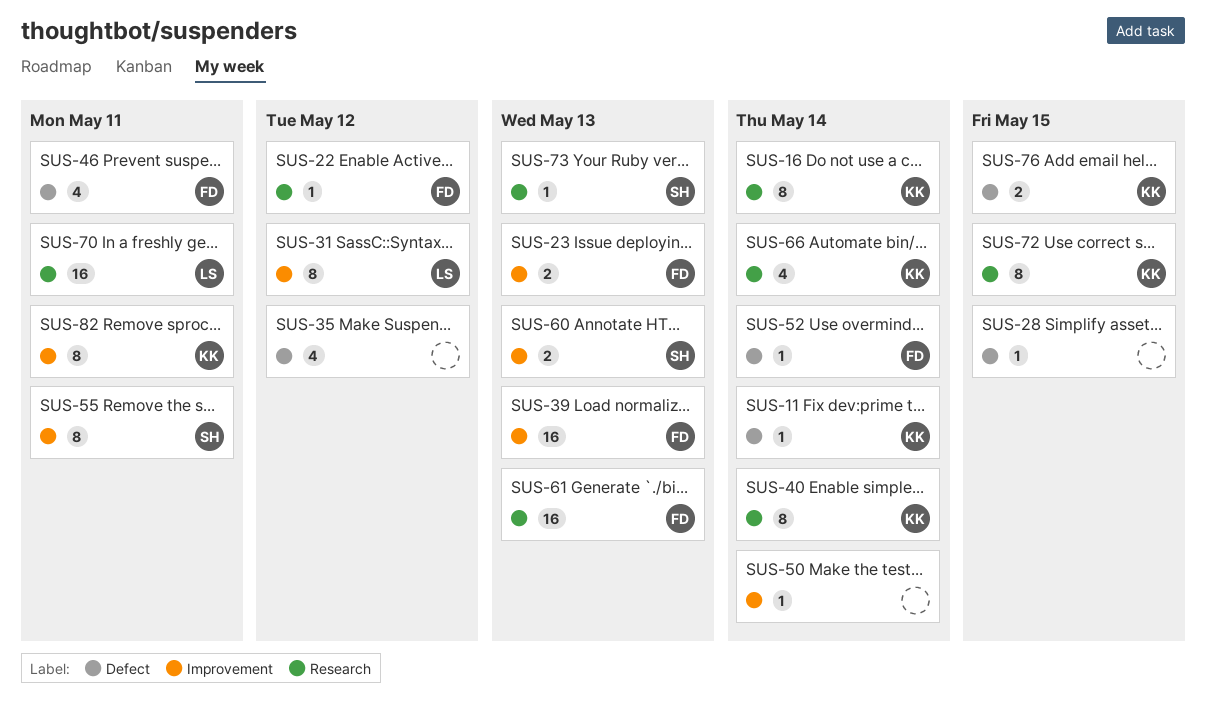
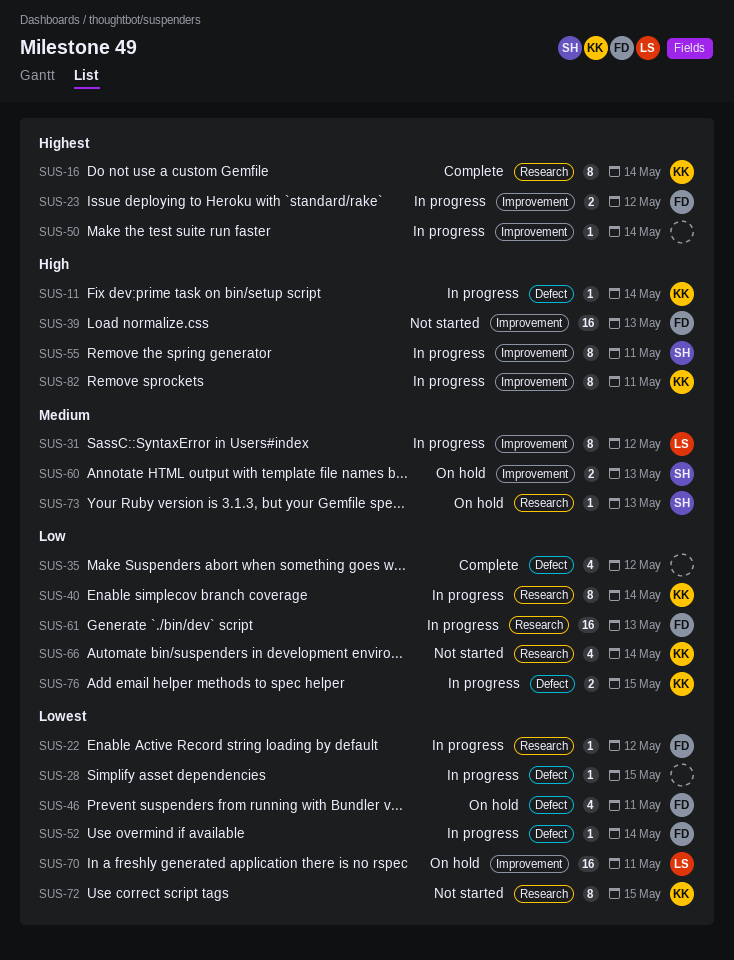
SUS-23, due: May 13 -> May 12
SUS-70, label: Research -> Improvement

